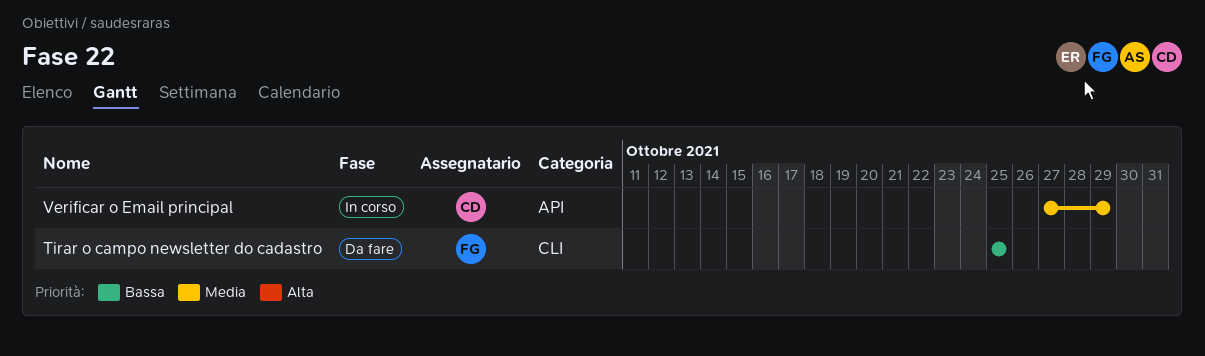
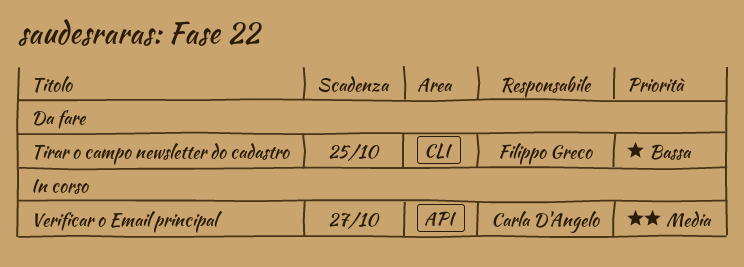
Verificar o Email principal, due: Oct 29 -> Oct 27

